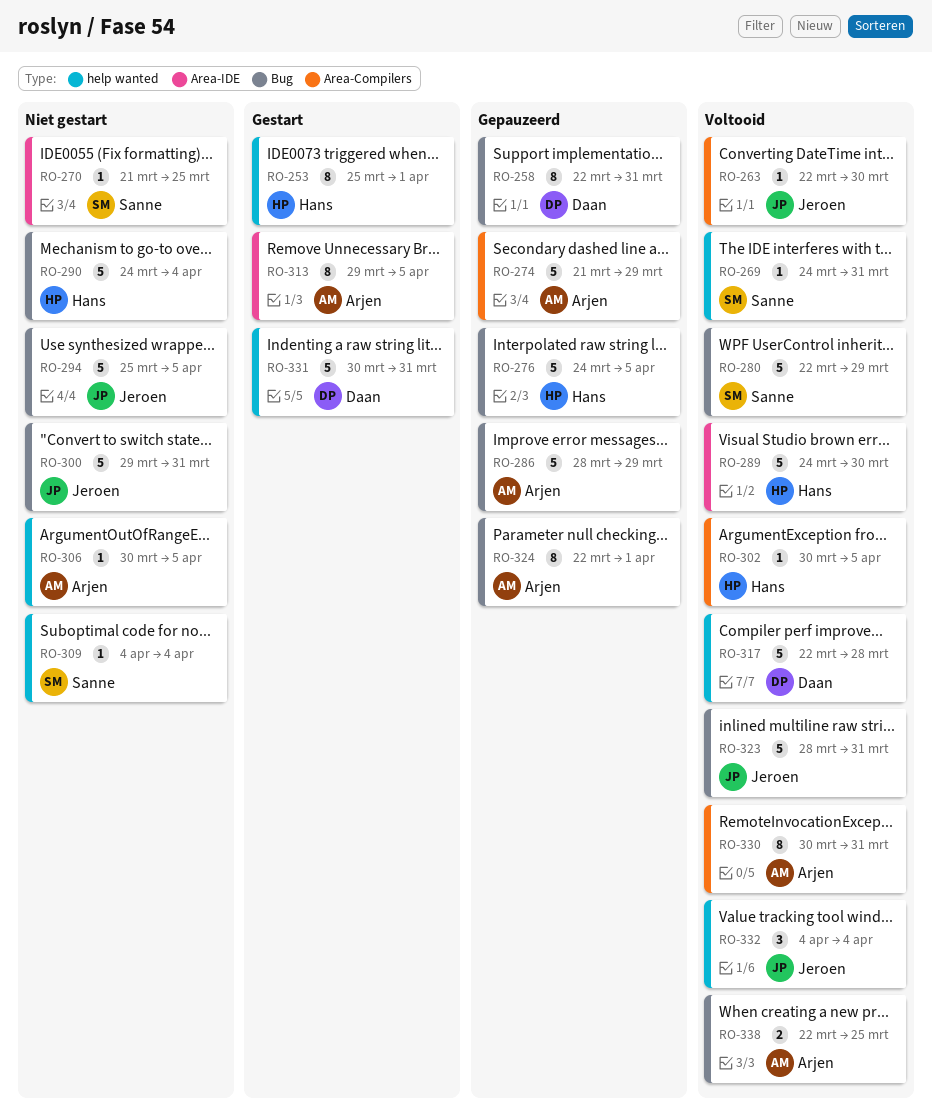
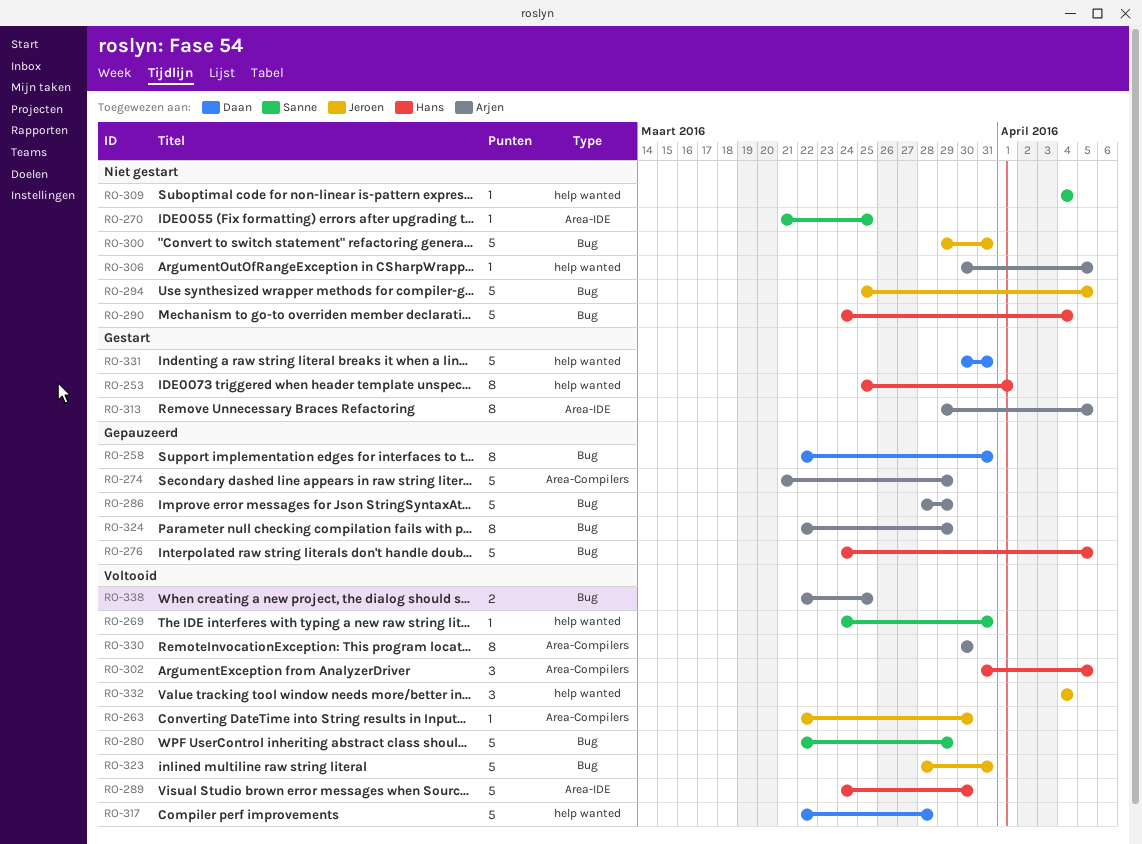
RO-302, estimate: 1 -> 3
RO-302, start: Mar 30 -> Mar 31
RO-324, due: Apr 1 -> Mar 29
RO-330, due: Mar 31 -> Mar 30

